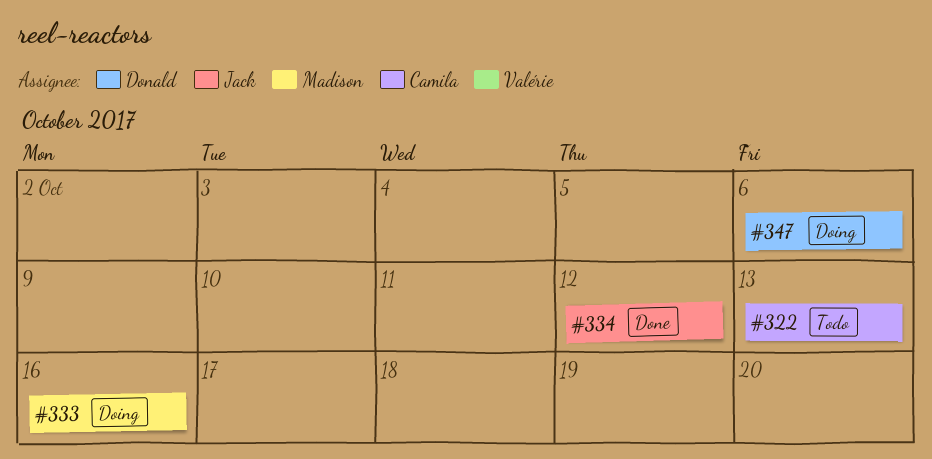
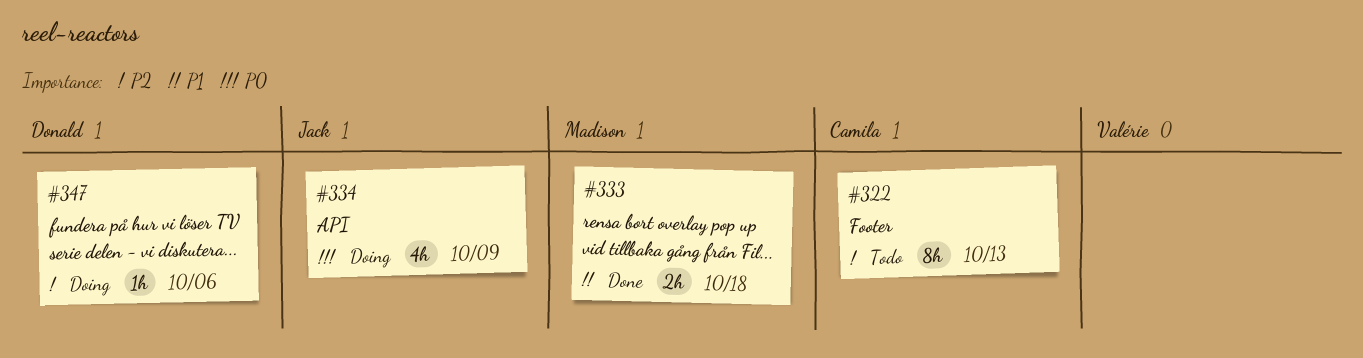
#333, status: Doing -> Done
#333, due: Oct 16 -> Oct 18
#334, status: Done -> Doing
#334, due: Oct 12 -> Oct 9

